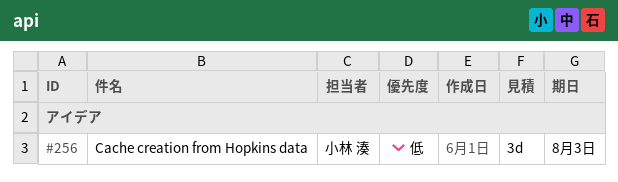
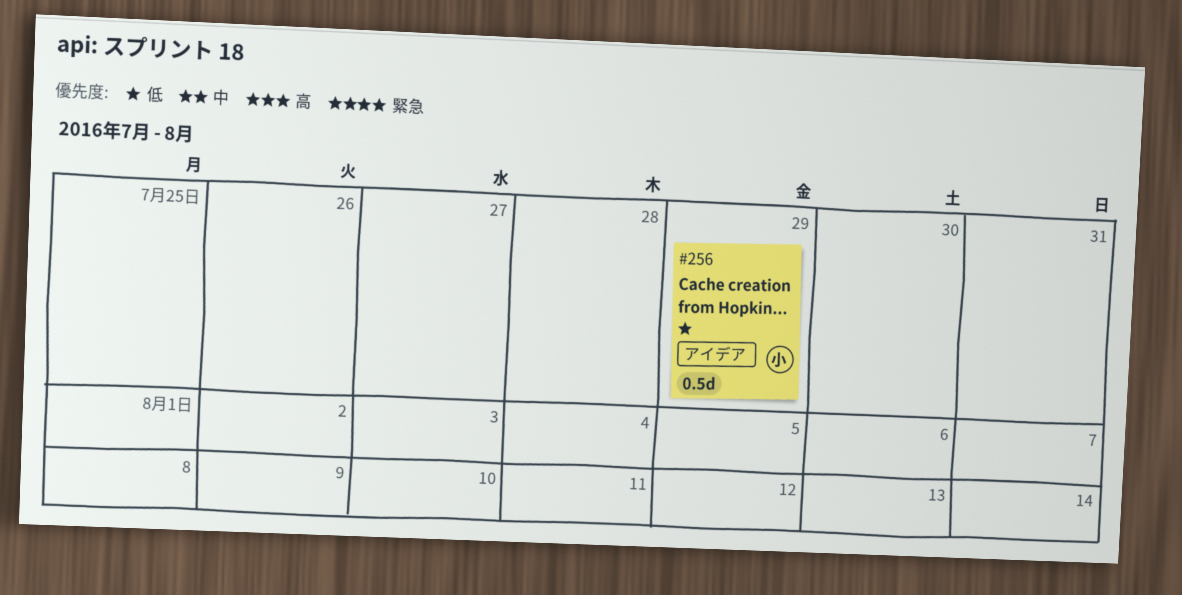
#256, estimate: 3d -> 0.5d
#256, due: Aug 3 -> Jul 29

